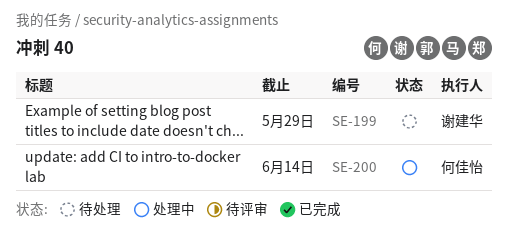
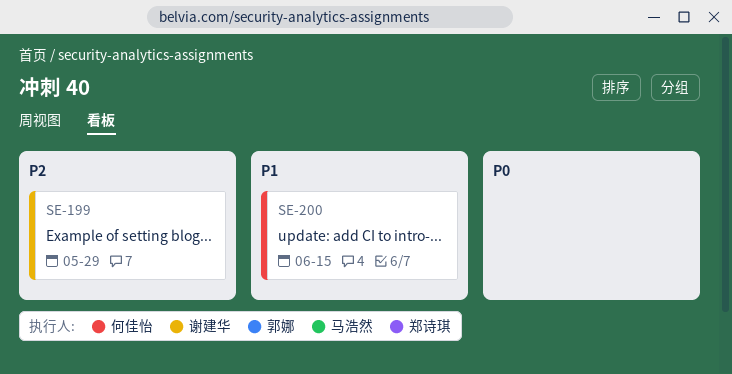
SE-200, due: Jun 14 -> Jun 15

